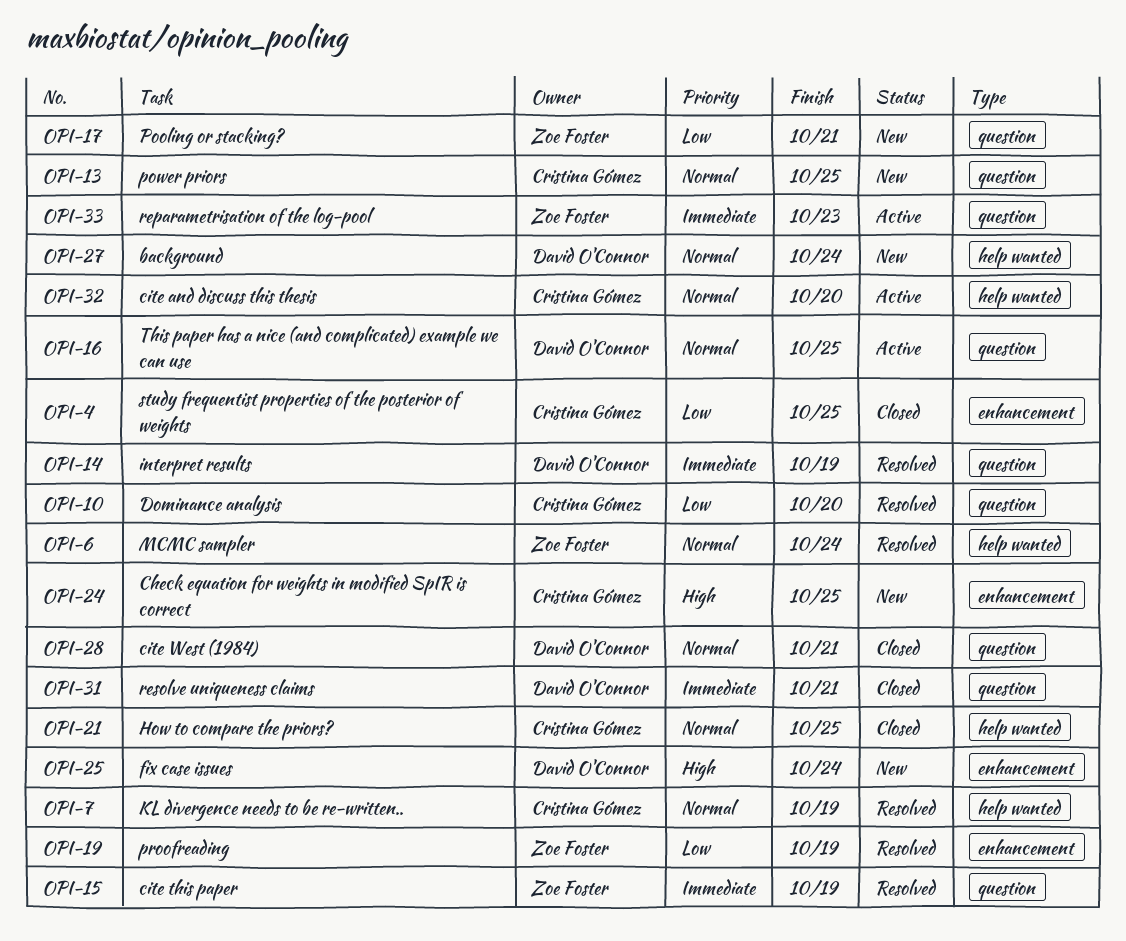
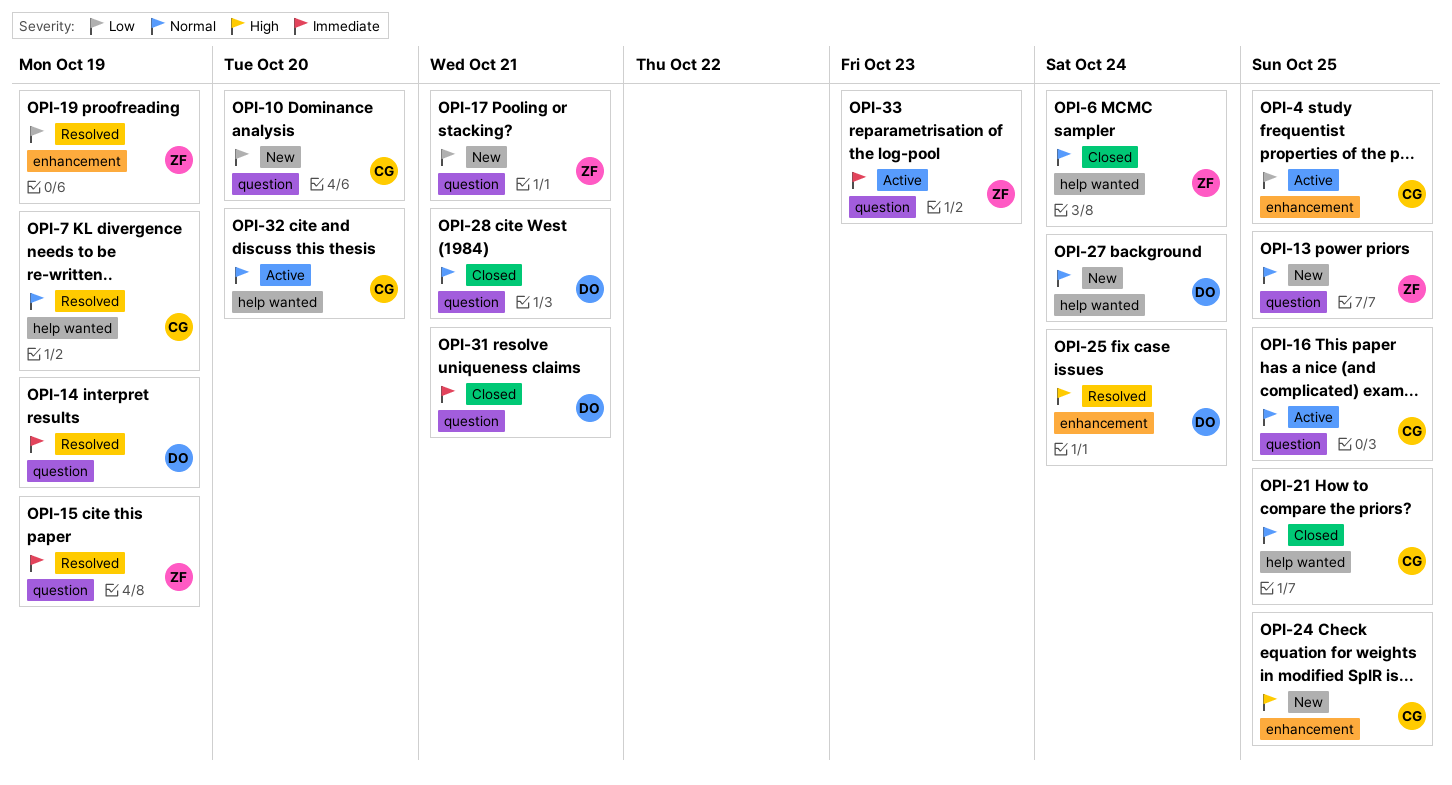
OPI-4, status: Closed -> Active
OPI-6, status: Resolved -> Closed
OPI-10, status: Resolved -> New
OPI-13, owner: Cristina Gómez -> Zoe Foster
OPI-16, owner: David O'Connor -> Cristina Gómez
OPI-25, status: New -> Resolved

